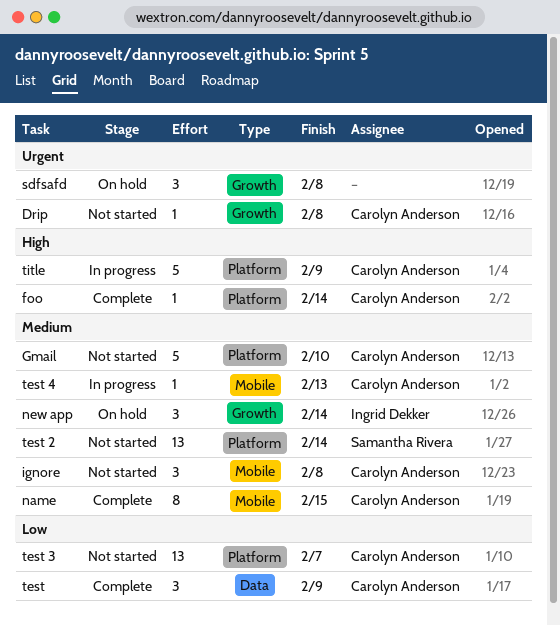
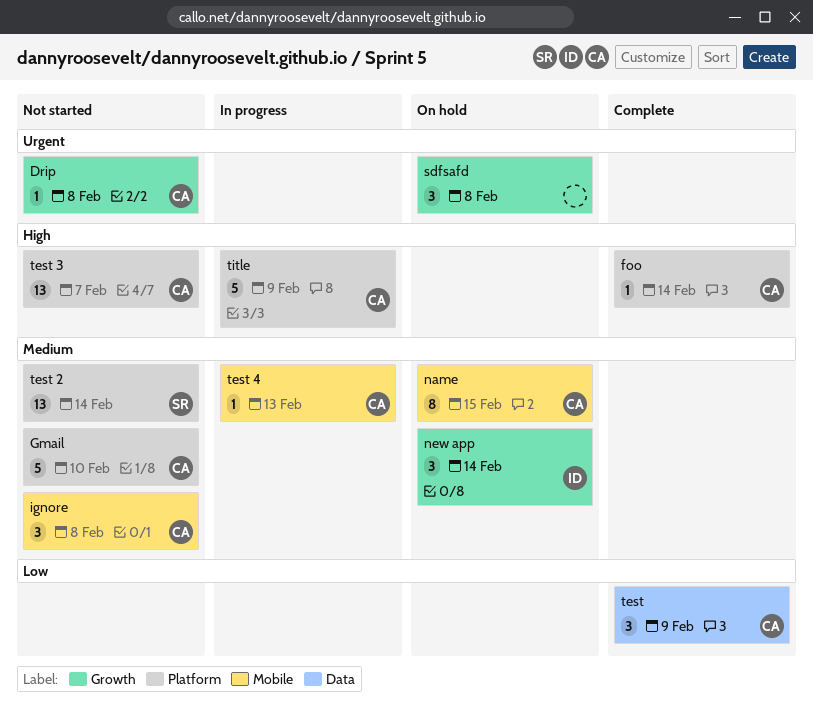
name, status: Complete -> On hold
test 3, priority: Low -> High

